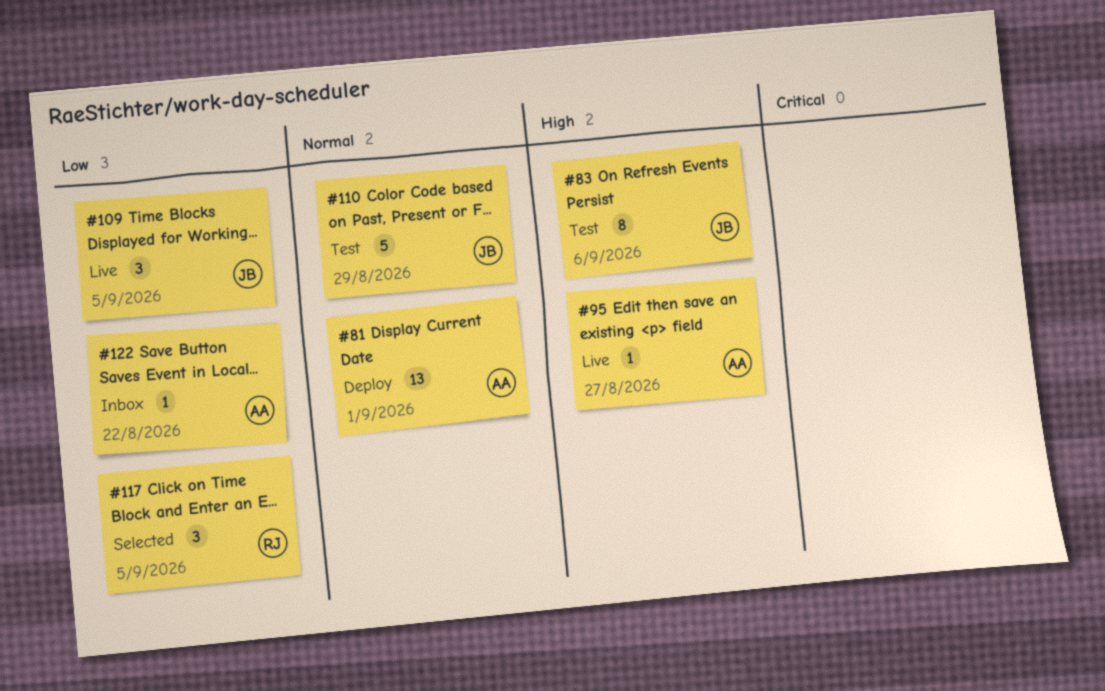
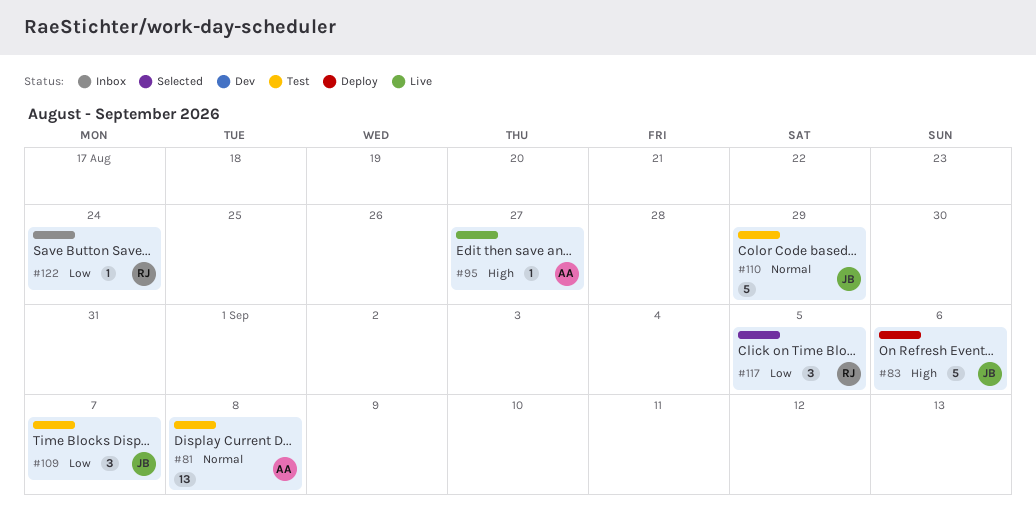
#81, status: Deploy -> Test
#81, due: Sep 1 -> Sep 8
#83, status: Test -> Deploy
#83, estimate: 8 -> 5
#109, status: Live -> Test
#109, due: Sep 5 -> Sep 7
#122, owner: AA -> RJ
#122, due: Aug 22 -> Aug 24

